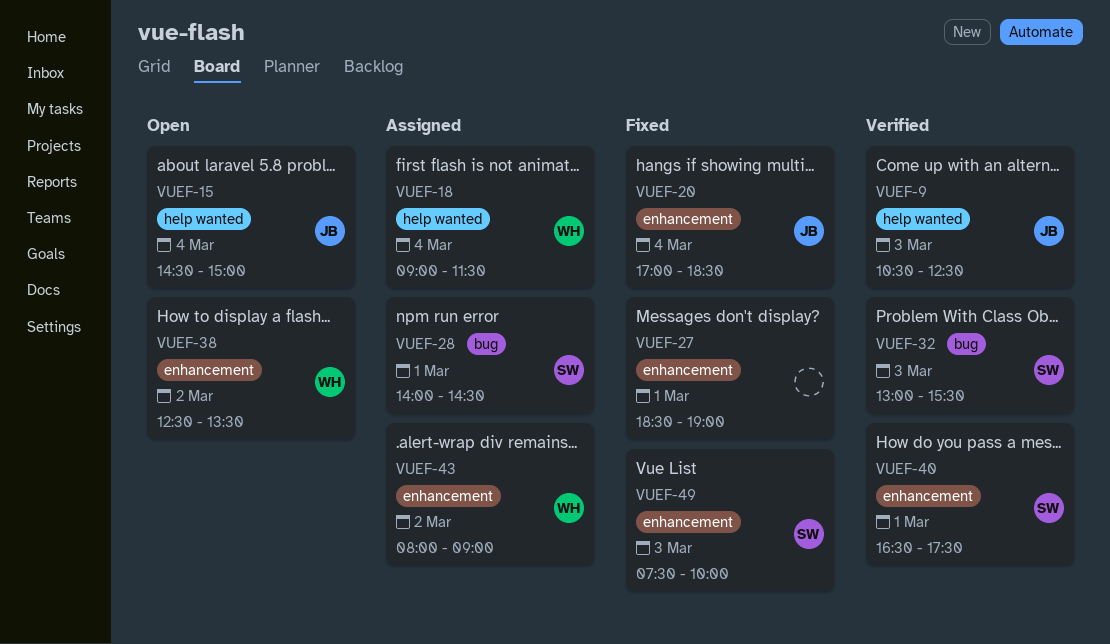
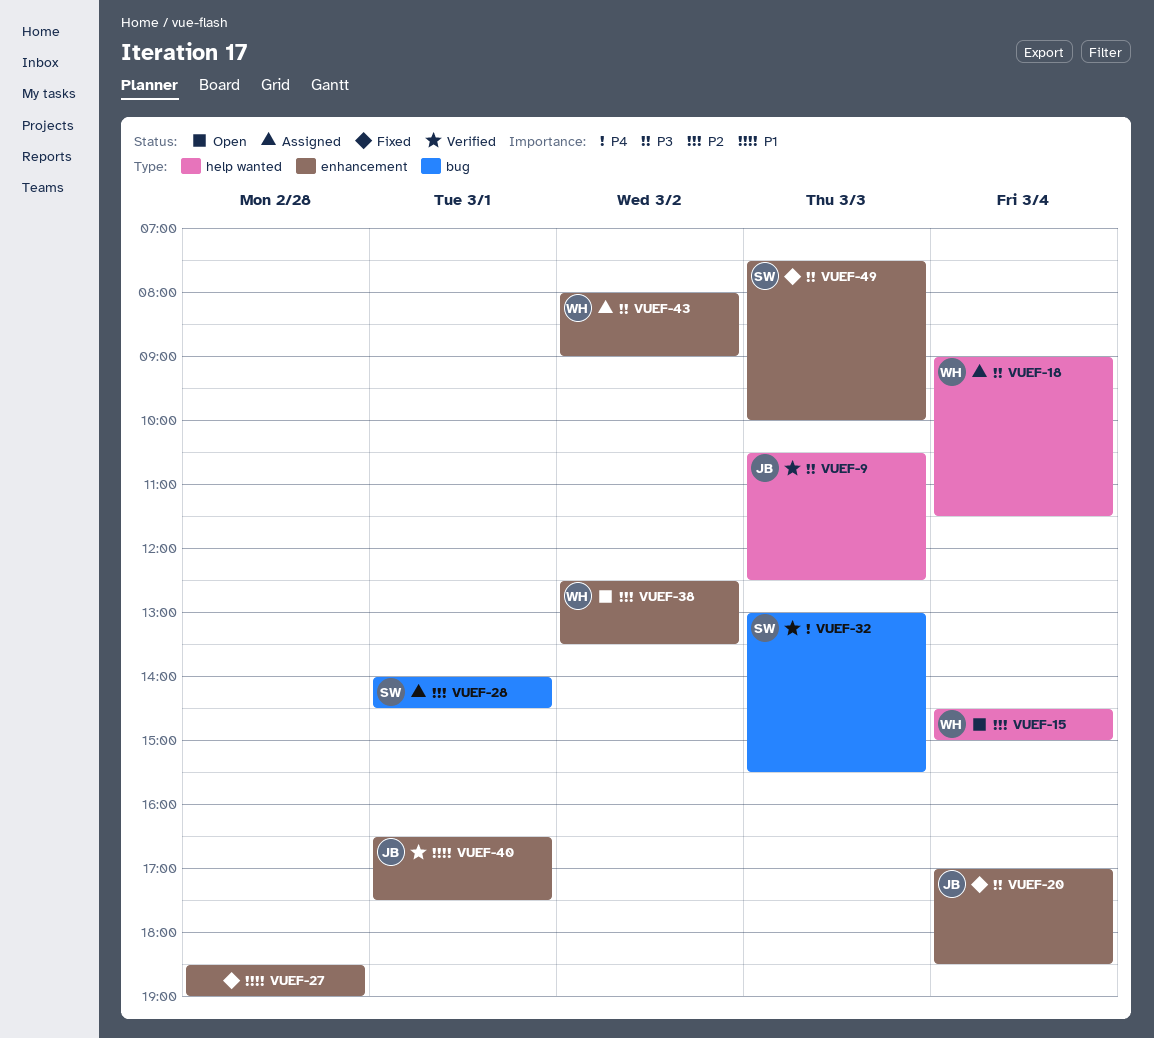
VUEF-15, owner: JB -> WH
VUEF-27, day: Mar 1 -> Feb 28
VUEF-40, owner: SW -> JB

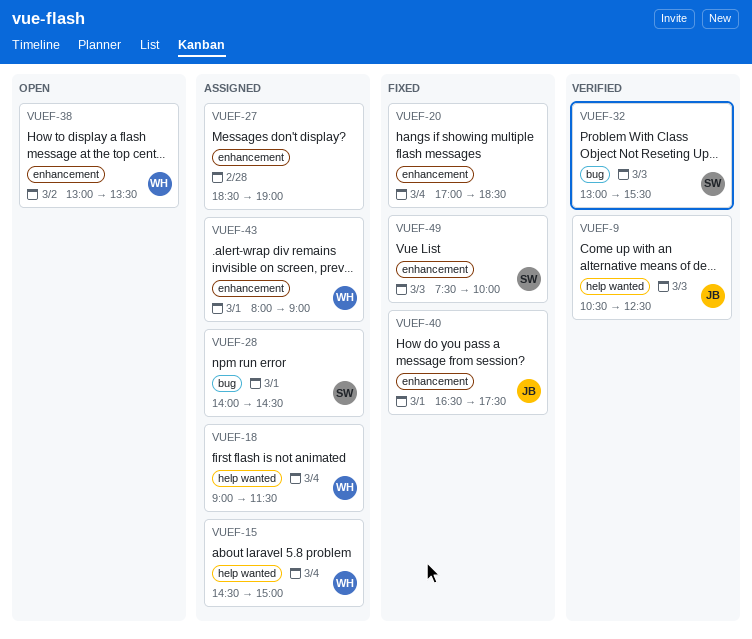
VUEF-15, status: Open -> Assigned
VUEF-20, owner: JB -> none
VUEF-27, status: Fixed -> Assigned
VUEF-38, begins: 12:30 -> 13:00
VUEF-40, status: Verified -> Fixed
VUEF-43, day: Mar 2 -> Mar 1

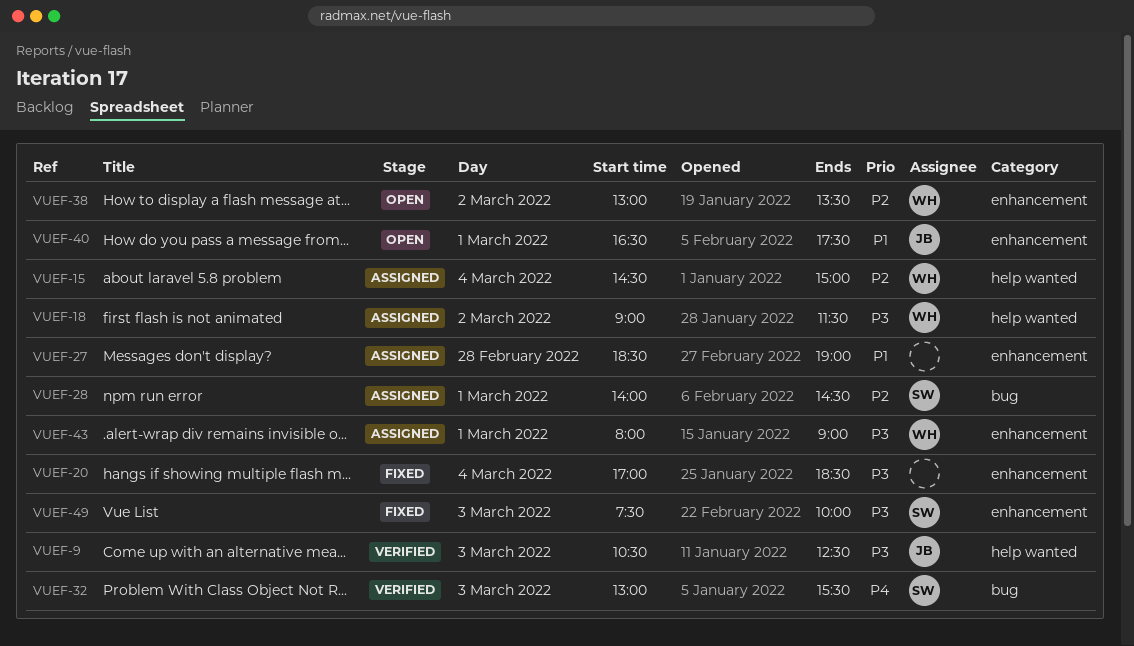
VUEF-18, day: Mar 4 -> Mar 2
VUEF-40, status: Fixed -> Open

